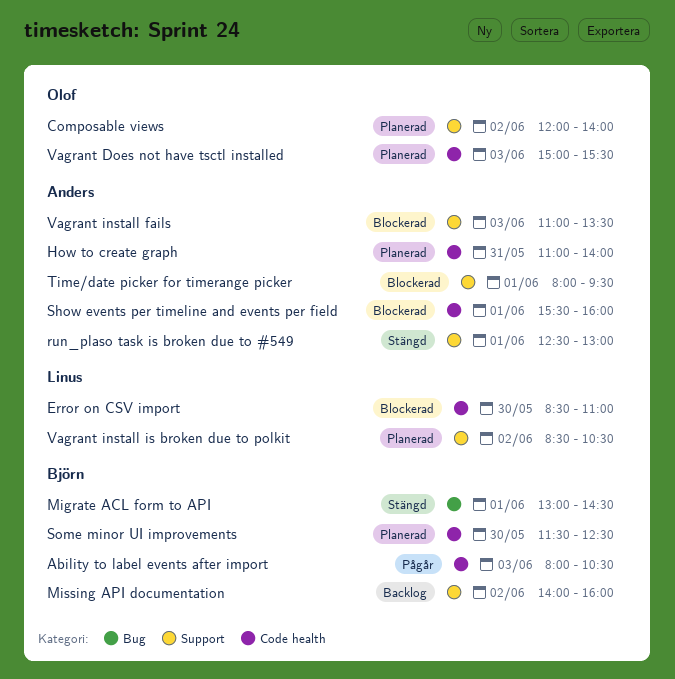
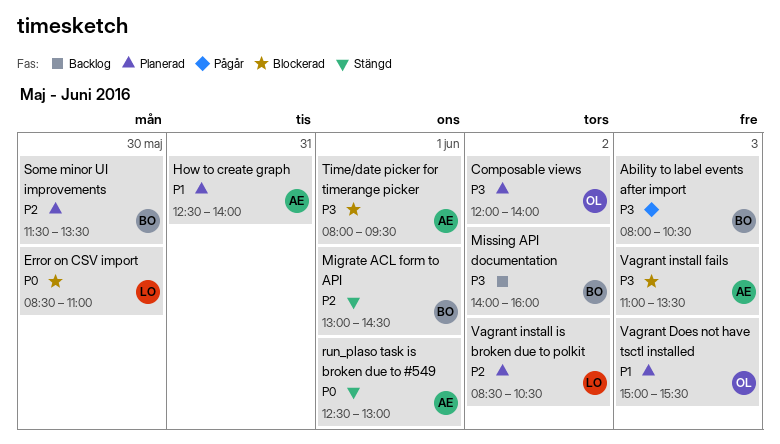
How to create graph, begins: 11:00 -> 12:30
Show events per timeline and events per field: present -> none
Some minor UI improvements, ends: 12:30 -> 13:30

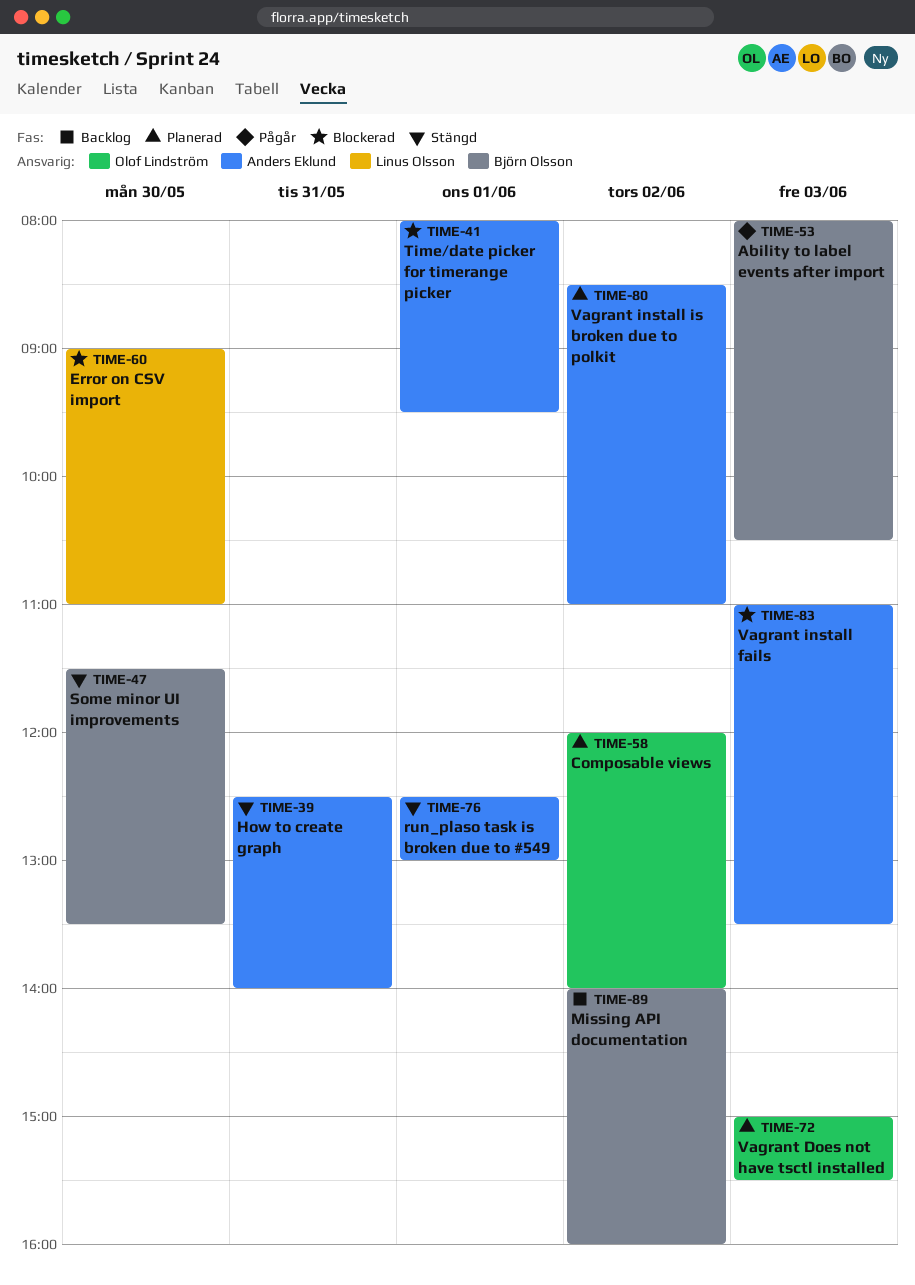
Error on CSV import, begins: 08:30 -> 09:00
How to create graph, status: Planerad -> Stängd
Migrate ACL form to API: present -> none
Some minor UI improvements, status: Planerad -> Stängd
Vagrant install is broken due to polkit, owner: Linus Olsson -> Anders Eklund
Vagrant install is broken due to polkit, ends: 10:30 -> 11:00

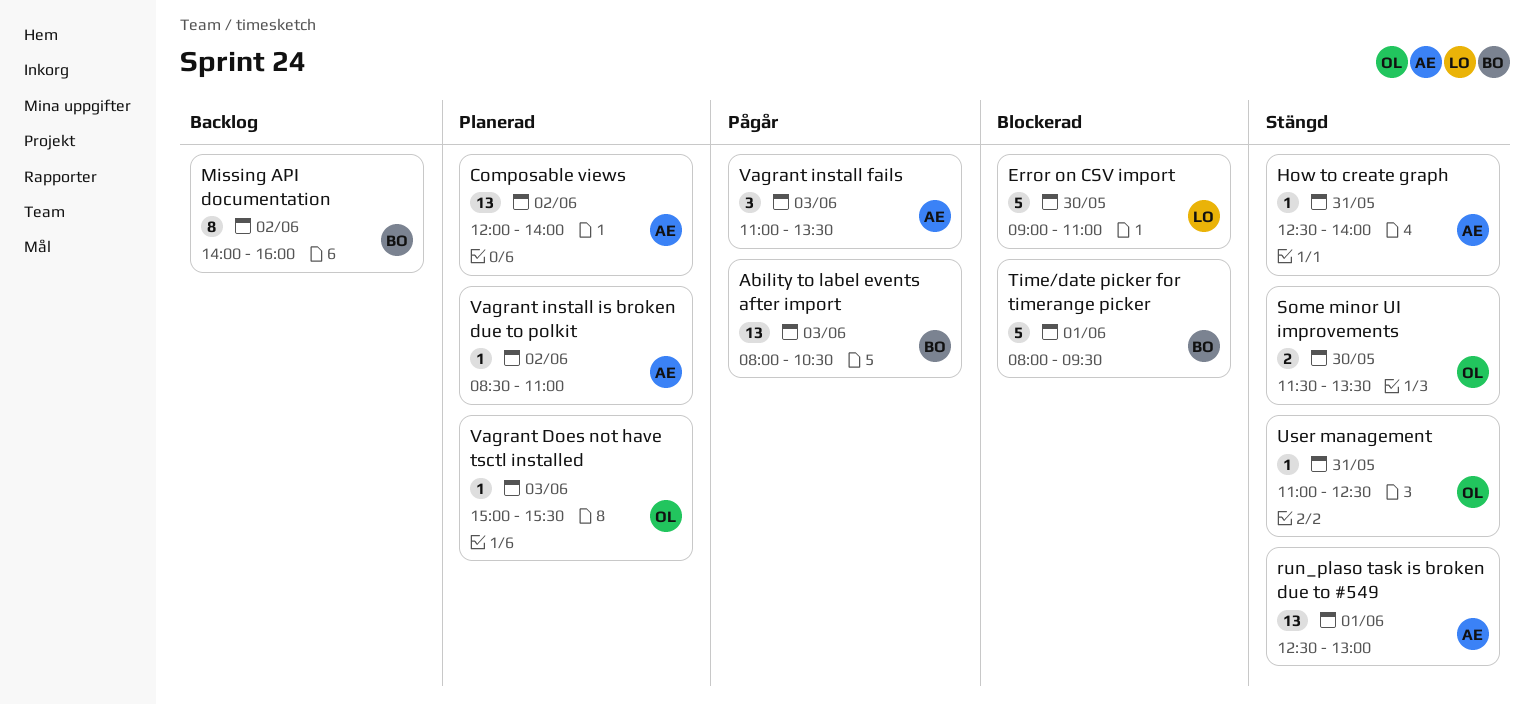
Composable views, owner: Olof Lindström -> Anders Eklund
Some minor UI improvements, owner: Björn Olsson -> Olof Lindström
Time/date picker for timerange picker, owner: Anders Eklund -> Björn Olsson
User management: none -> present
Vagrant install fails, status: Blockerad -> Pågår

